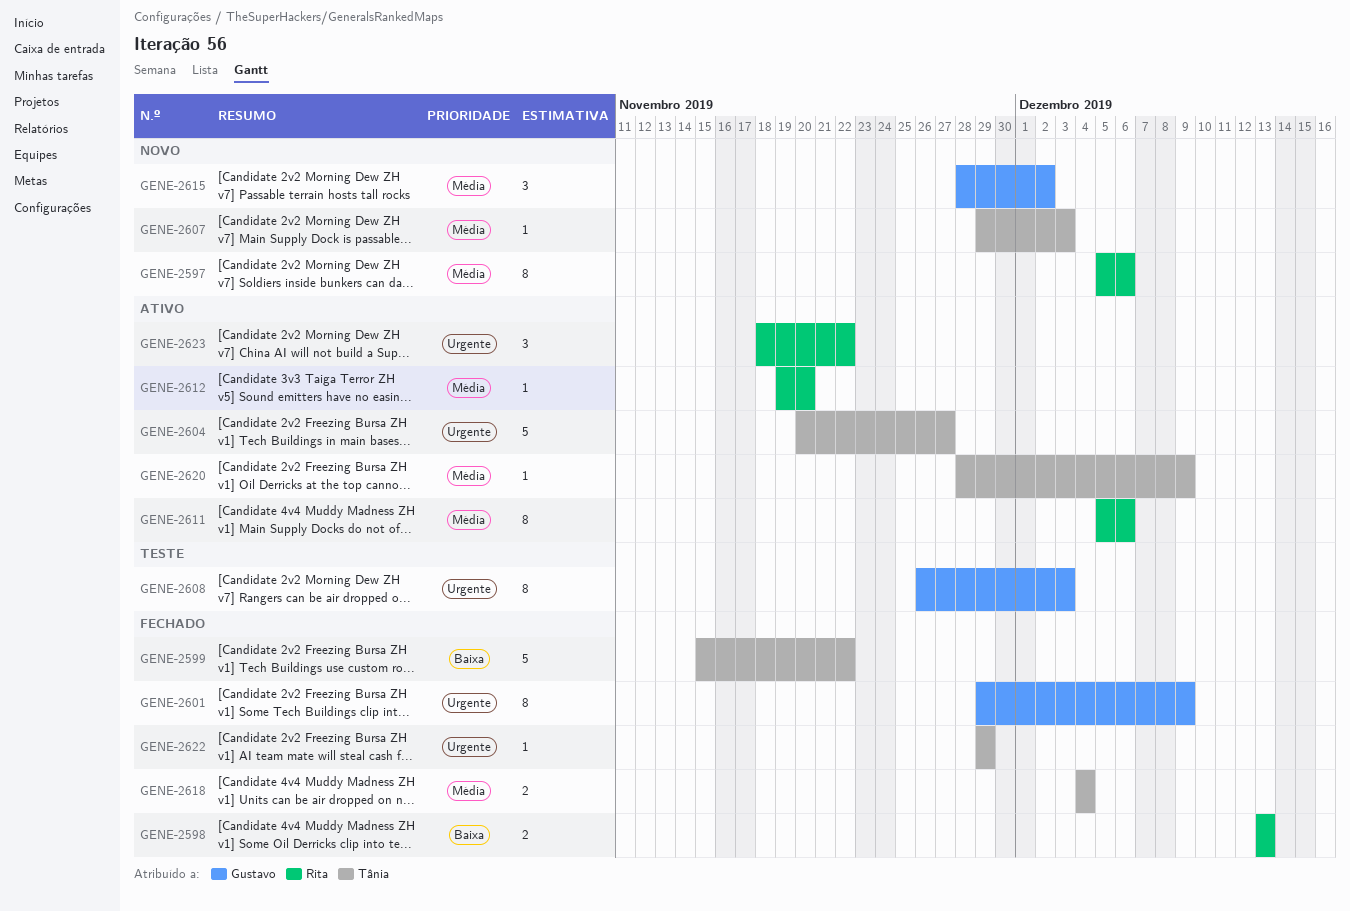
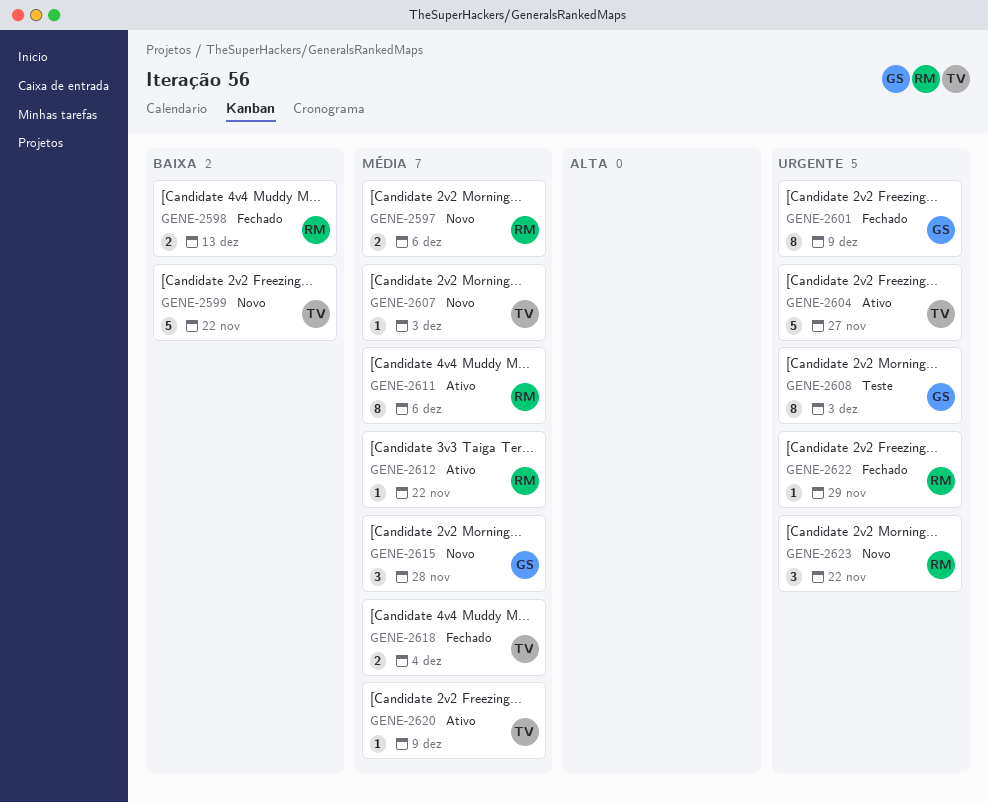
GENE-2597, estimate: 8 -> 2
GENE-2599, status: Fechado -> Novo
GENE-2612, due: Nov 20 -> Nov 22
GENE-2615, due: Dec 2 -> Nov 28
GENE-2622, owner: Tânia -> Rita
GENE-2623, status: Ativo -> Novo

